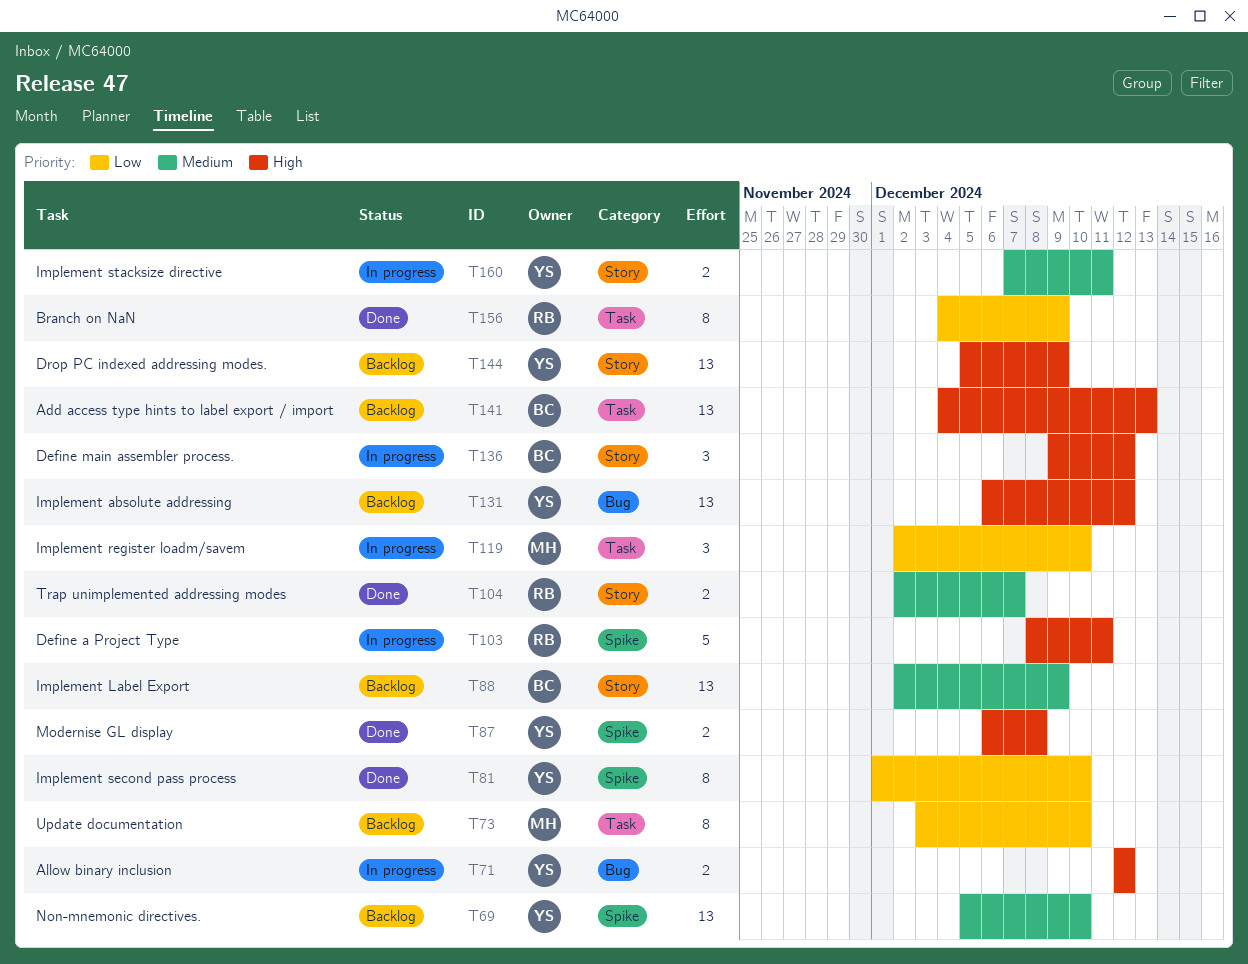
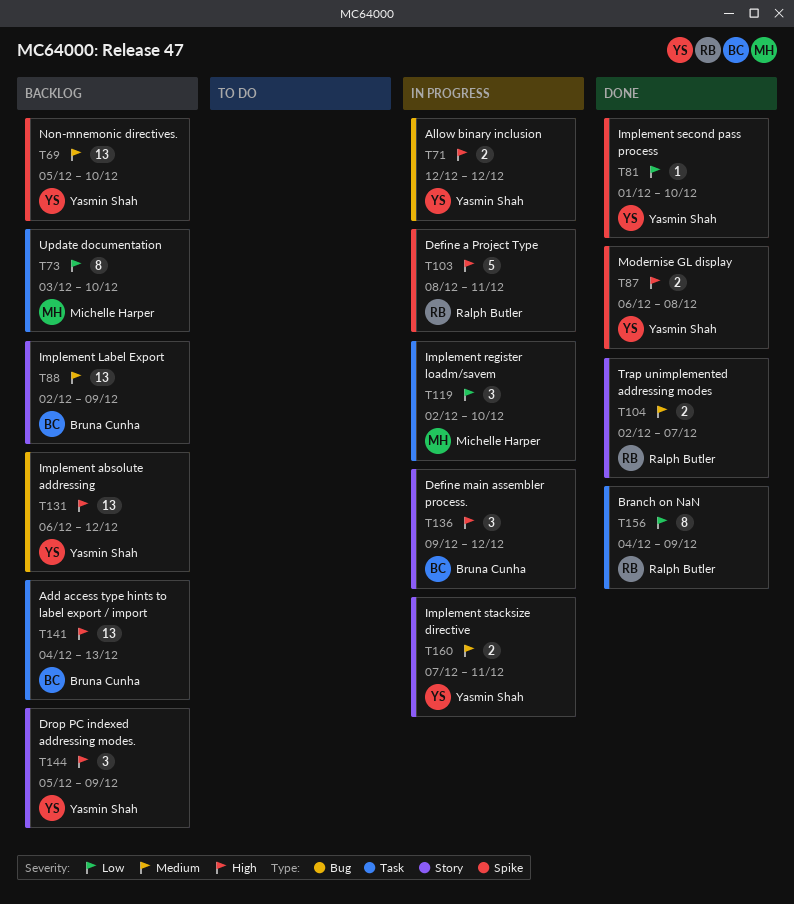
T81, estimate: 8 -> 1
T144, estimate: 13 -> 3

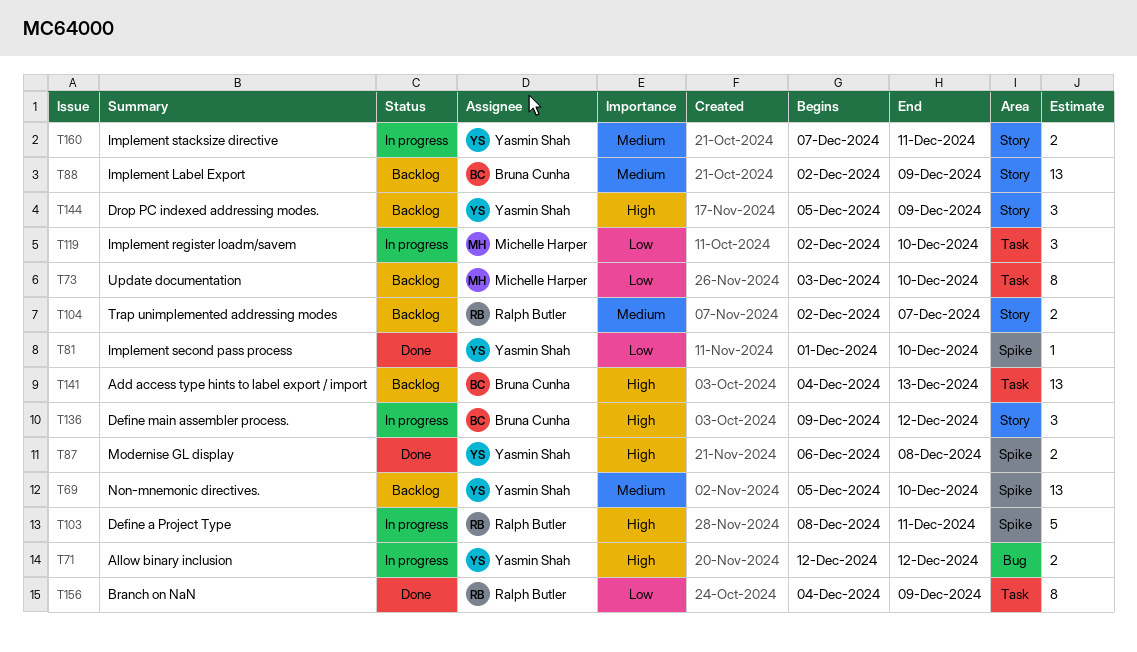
T104, status: Done -> Backlog
T131: present -> none

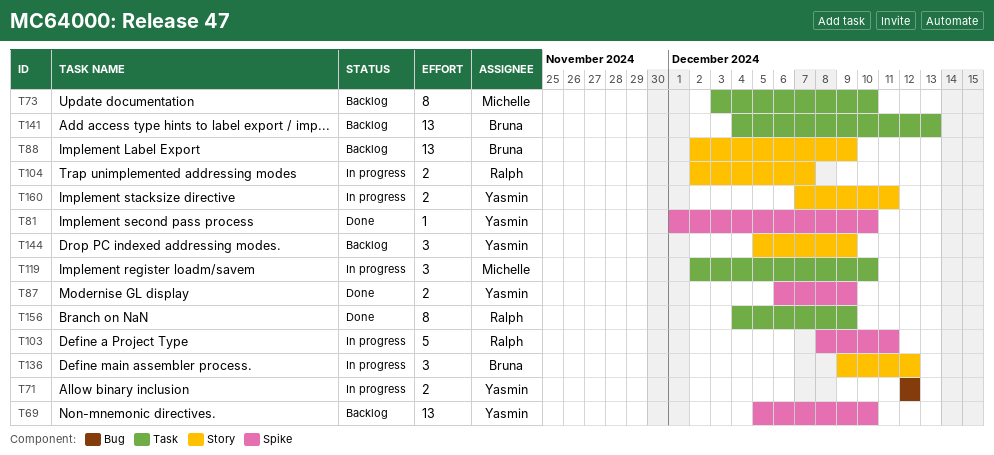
T87, due: Dec 8 -> Dec 9
T104, status: Backlog -> In progress

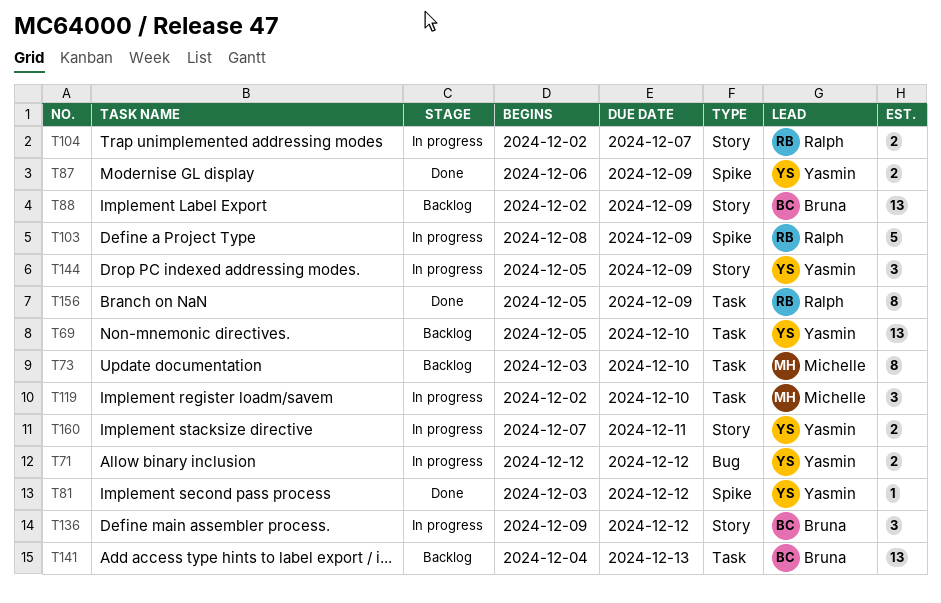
T69, label: Spike -> Task
T81, start: Dec 1 -> Dec 3
T81, due: Dec 10 -> Dec 12
T103, due: Dec 11 -> Dec 9
T144, status: Backlog -> In progress
T156, start: Dec 4 -> Dec 5

